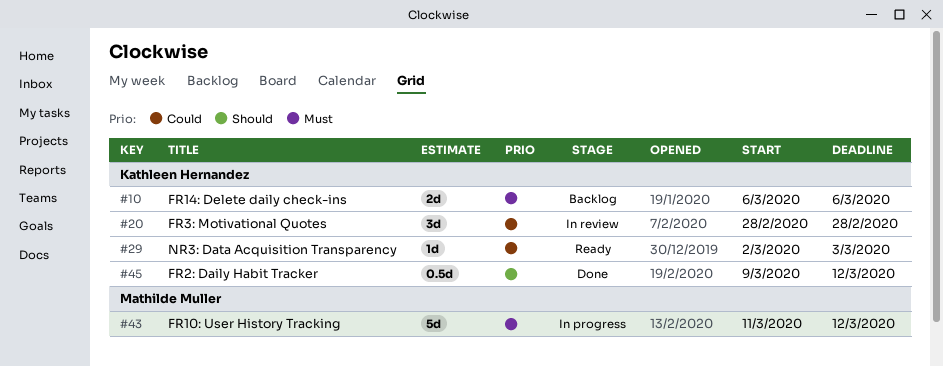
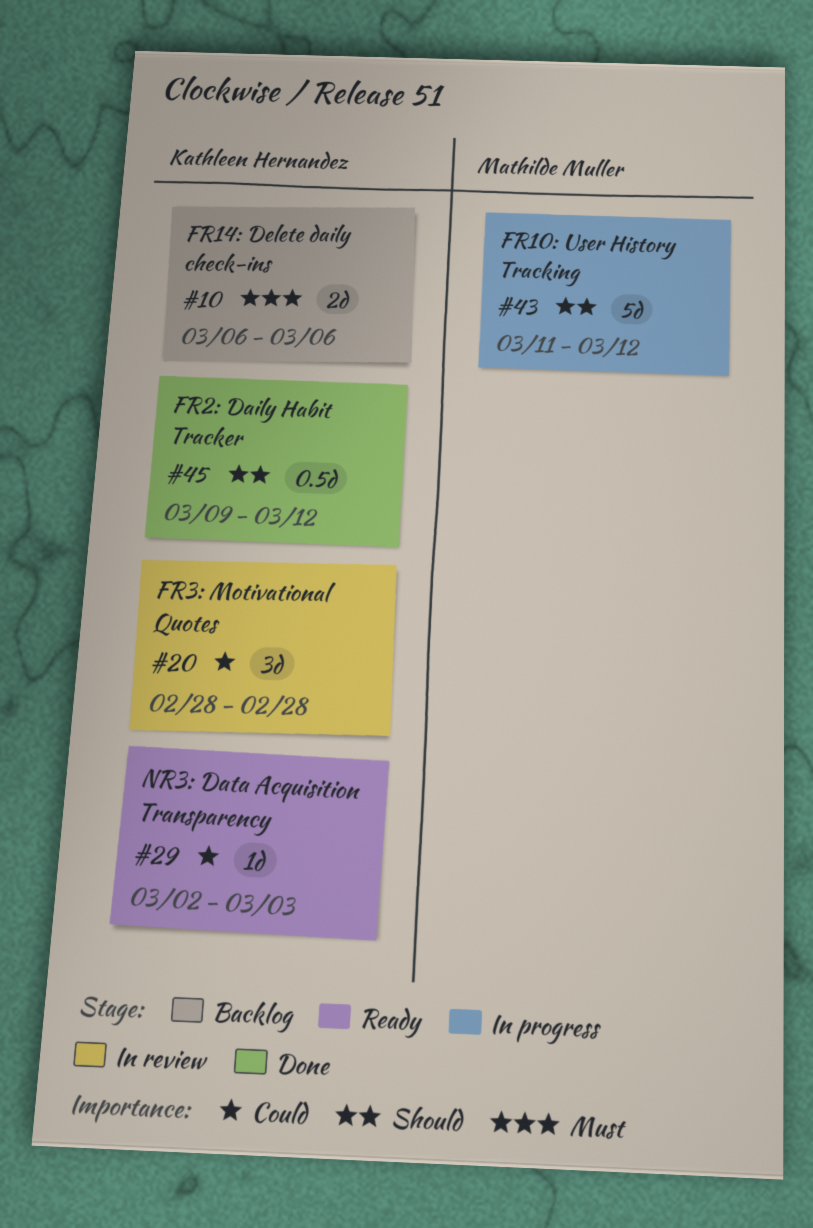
#43, priority: Must -> Should

